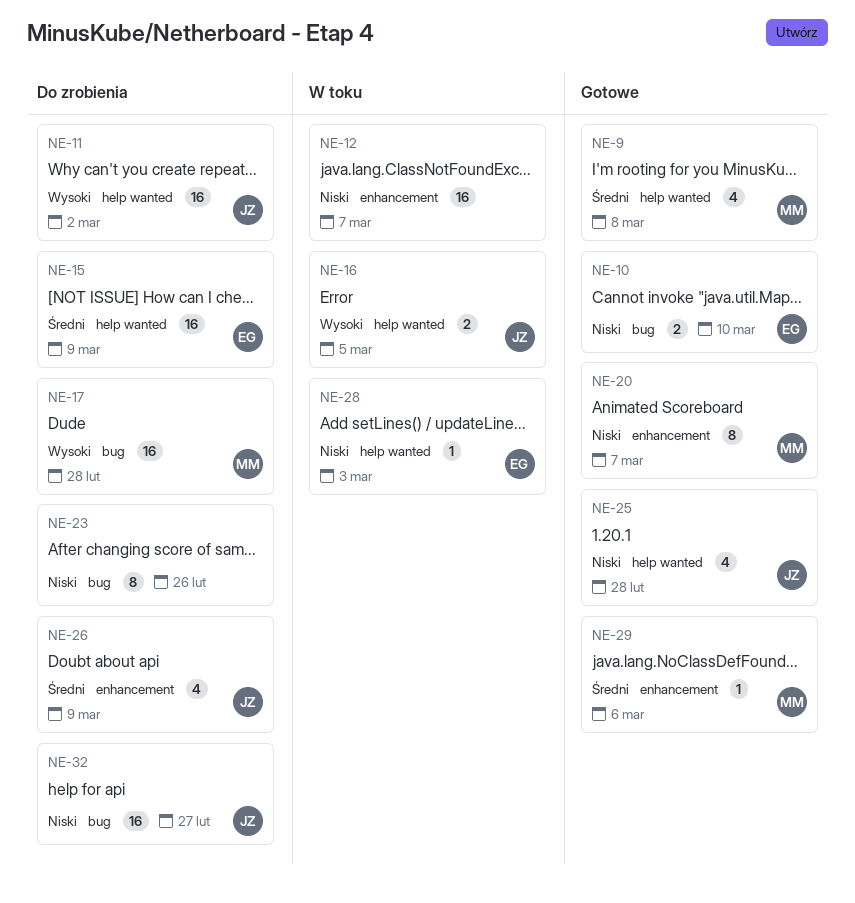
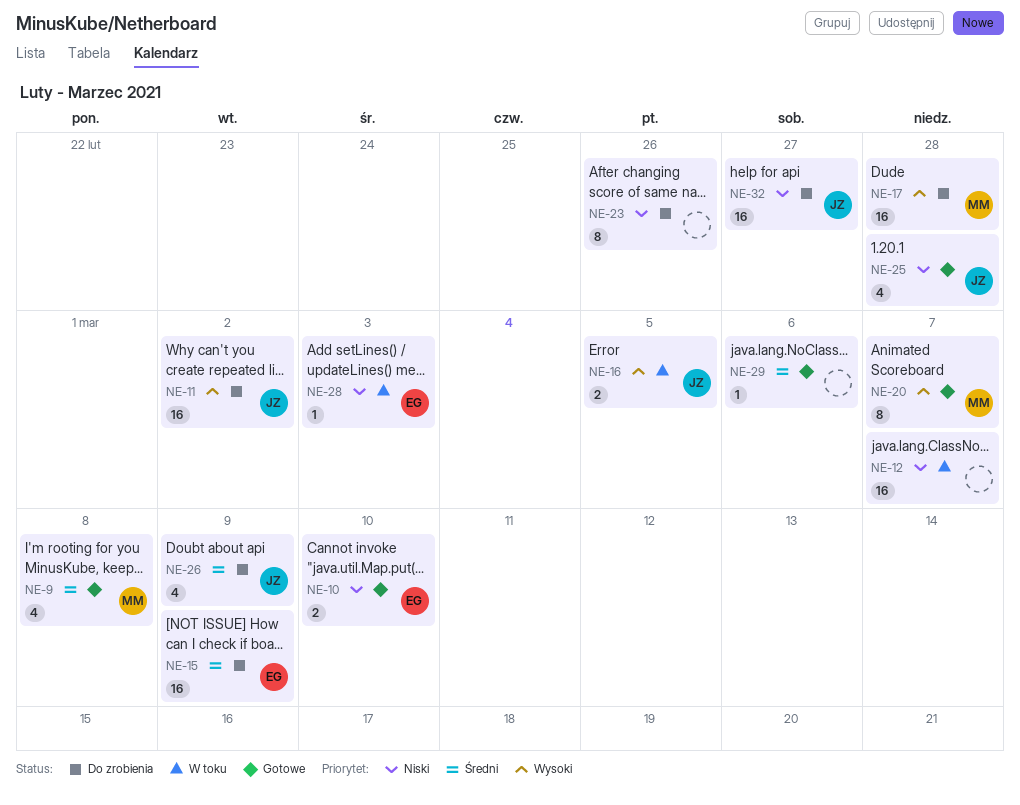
NE-20, priority: Niski -> Wysoki
NE-29, owner: MM -> none

